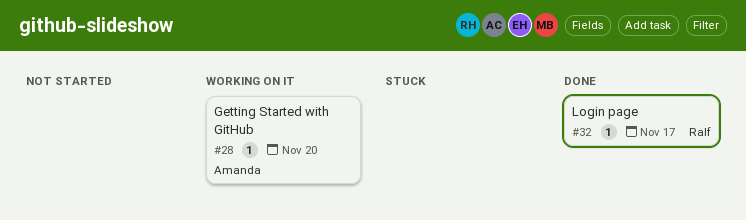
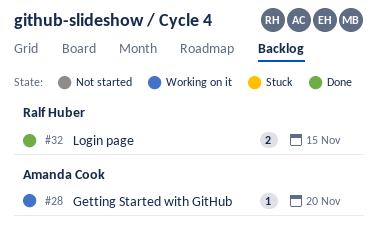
#32, estimate: 1 -> 2
#32, due: Nov 17 -> Nov 15

